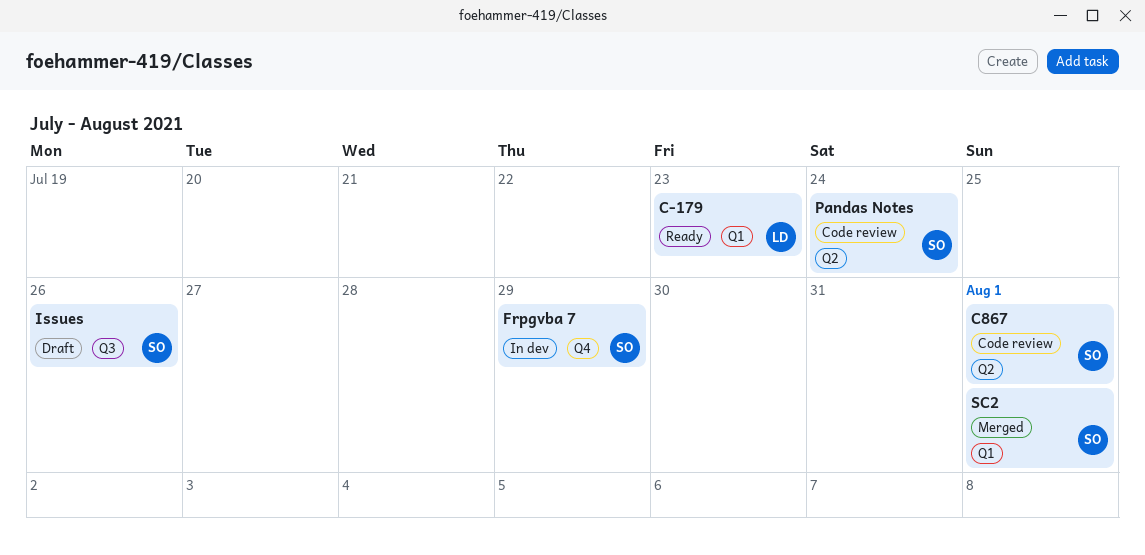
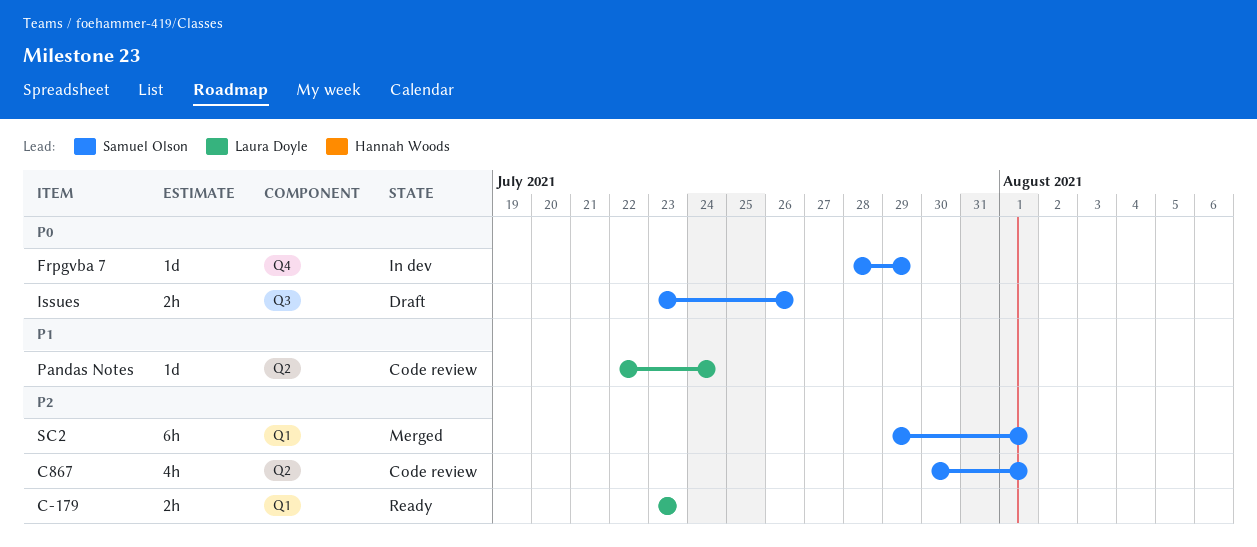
Pandas Notes, owner: Samuel Olson -> Laura Doyle

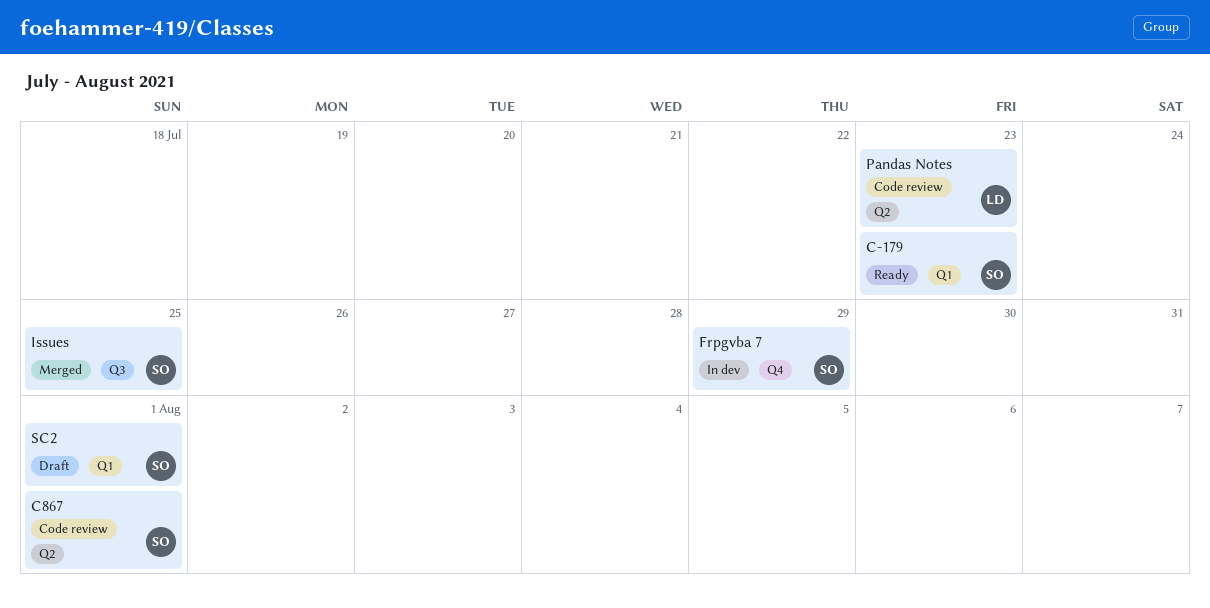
C-179, owner: Laura Doyle -> Samuel Olson
Issues, status: Draft -> Merged
Issues, due: Jul 26 -> Jul 25
Pandas Notes, due: Jul 24 -> Jul 23
SC2, status: Merged -> Draft

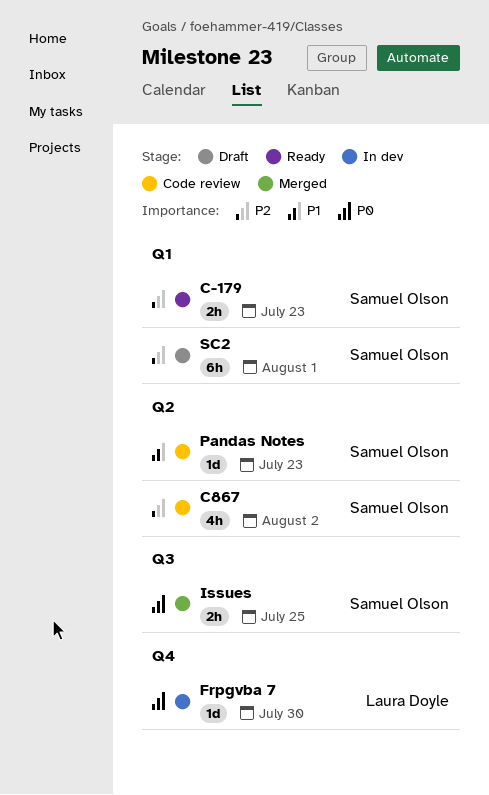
C867, due: Aug 1 -> Aug 2
Frpgvba 7, owner: Samuel Olson -> Laura Doyle
Frpgvba 7, due: Jul 29 -> Jul 30
Pandas Notes, owner: Laura Doyle -> Samuel Olson

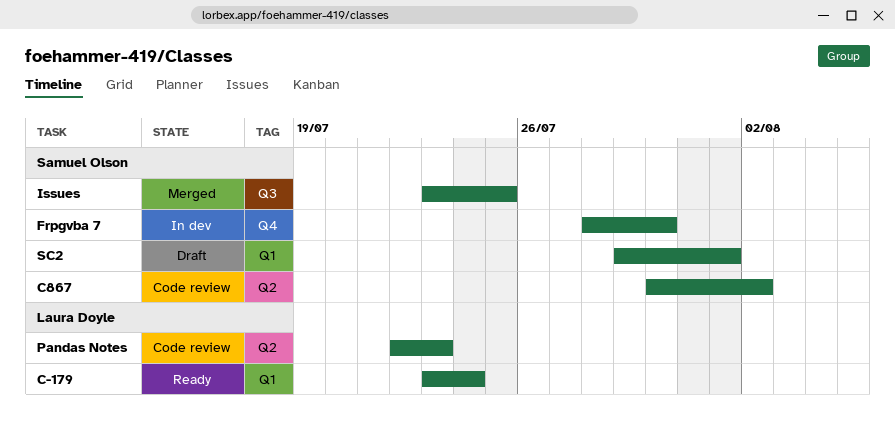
C-179, owner: Samuel Olson -> Laura Doyle
C-179, due: Jul 23 -> Jul 24
Frpgvba 7, owner: Laura Doyle -> Samuel Olson
Pandas Notes, owner: Samuel Olson -> Laura Doyle

